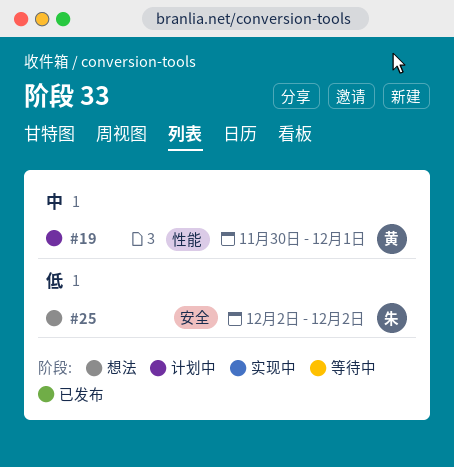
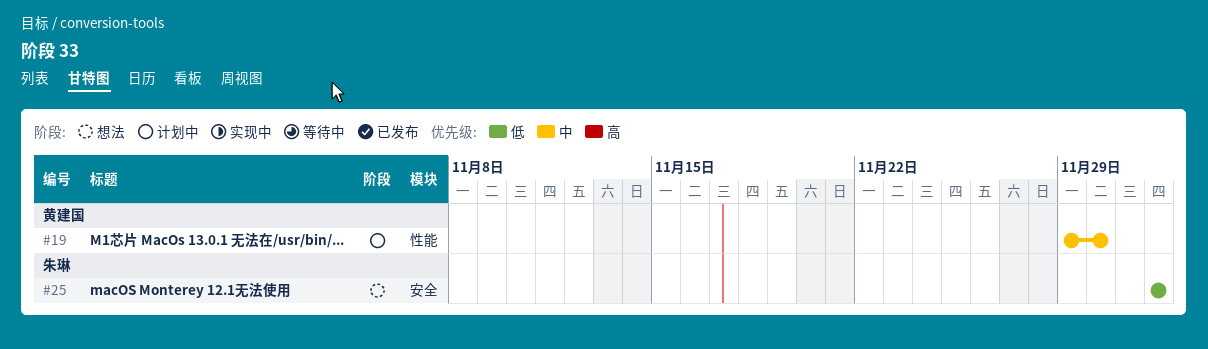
#19, start: Nov 30 -> Nov 29
#19, due: Dec 1 -> Nov 30

